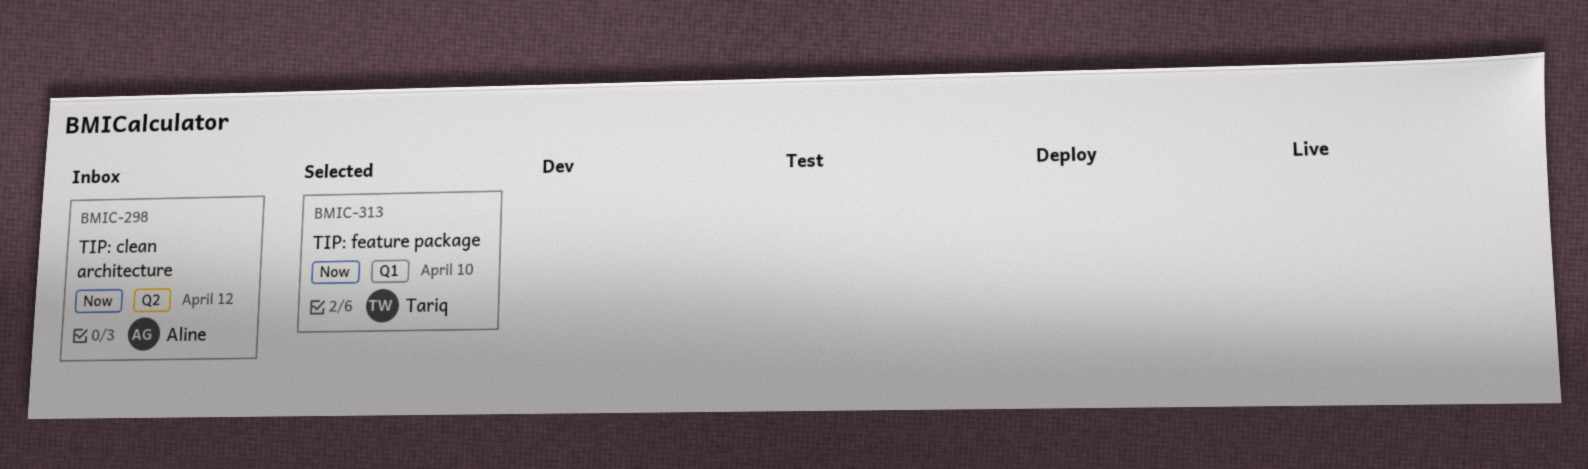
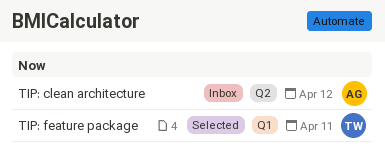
TIP: feature package, due: Apr 10 -> Apr 11

